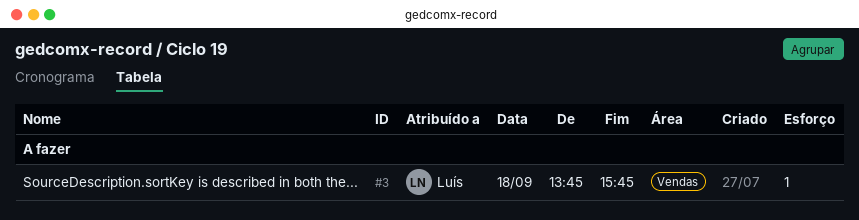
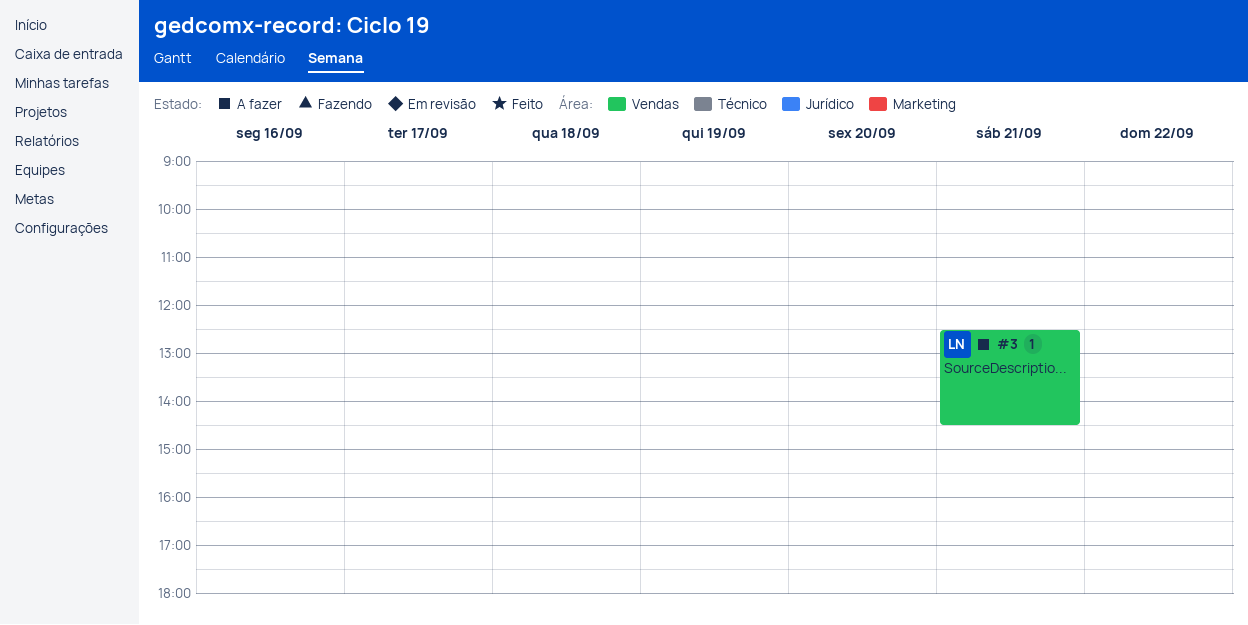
#3, day: Sep 18 -> Sep 21
#3, begins: 13:45 -> 12:30
#3, ends: 15:45 -> 14:30

